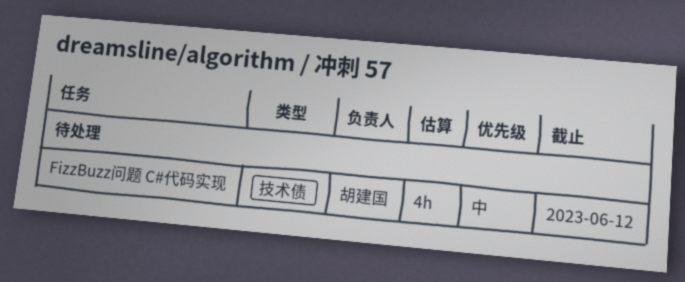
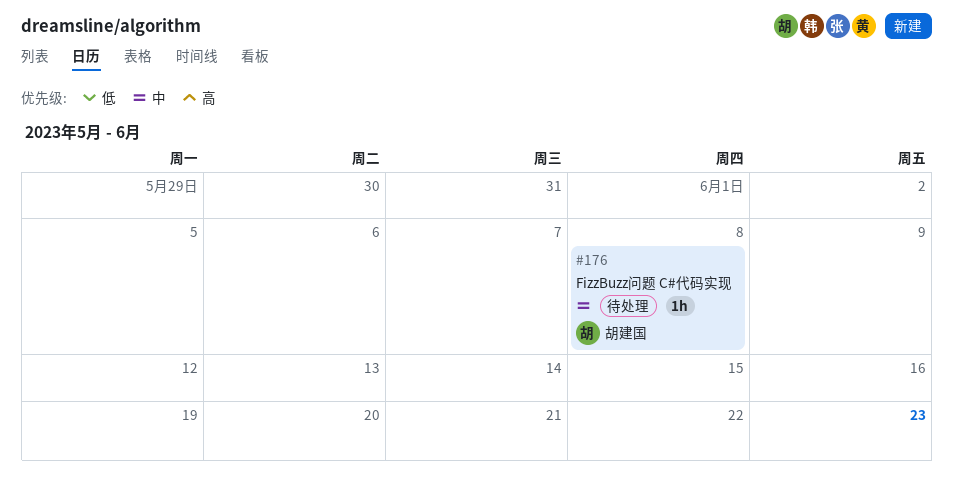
FizzBuzz问题 C#代码实现, estimate: 4h -> 1h
FizzBuzz问题 C#代码实现, due: Jun 12 -> Jun 8

